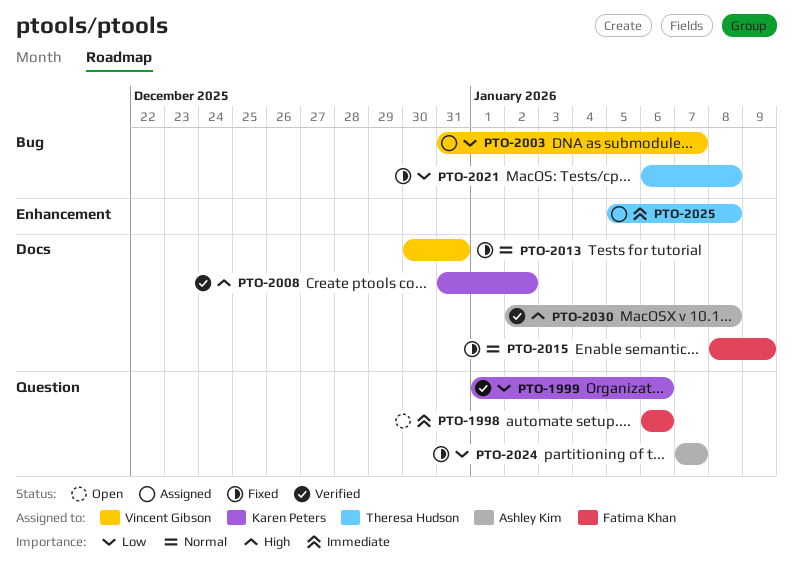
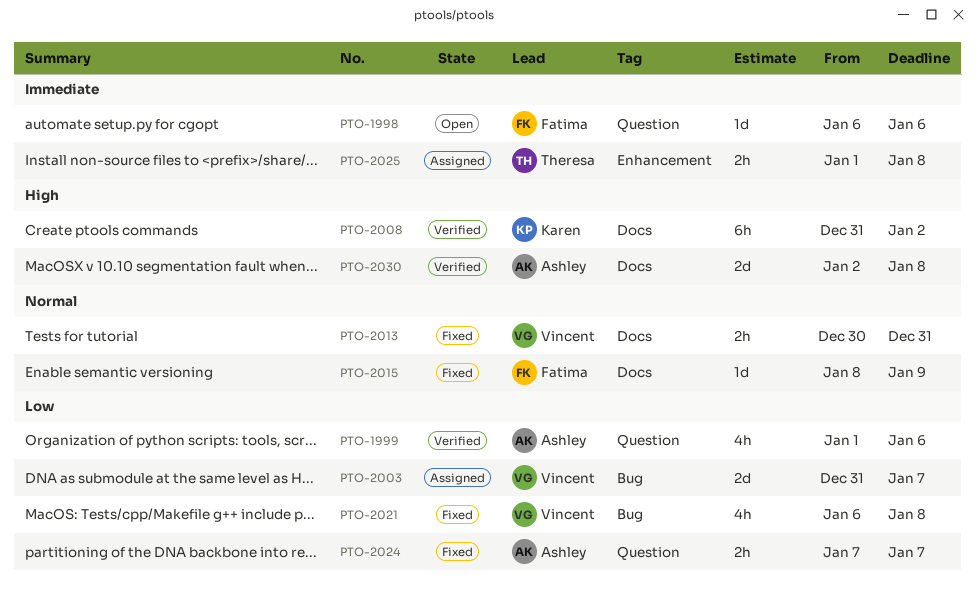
PTO-1999, owner: Karen Peters -> Ashley Kim
PTO-2021, owner: Theresa Hudson -> Vincent Gibson
PTO-2025, start: Jan 5 -> Jan 1

